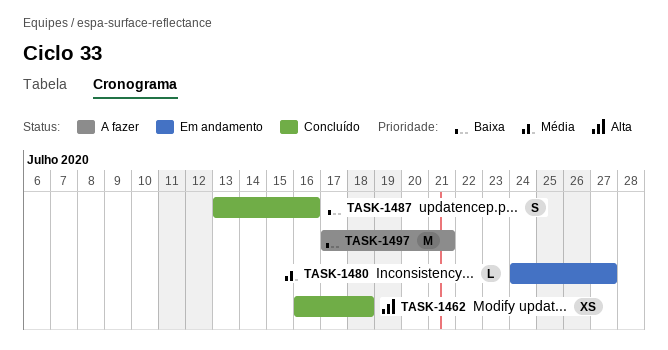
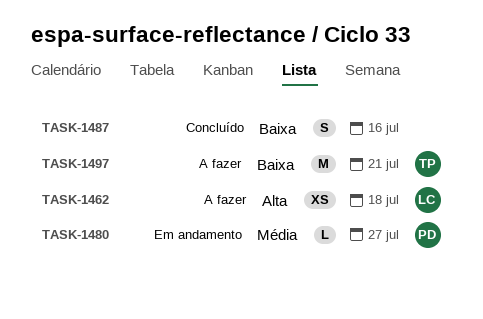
TASK-1462, status: Concluído -> A fazer

